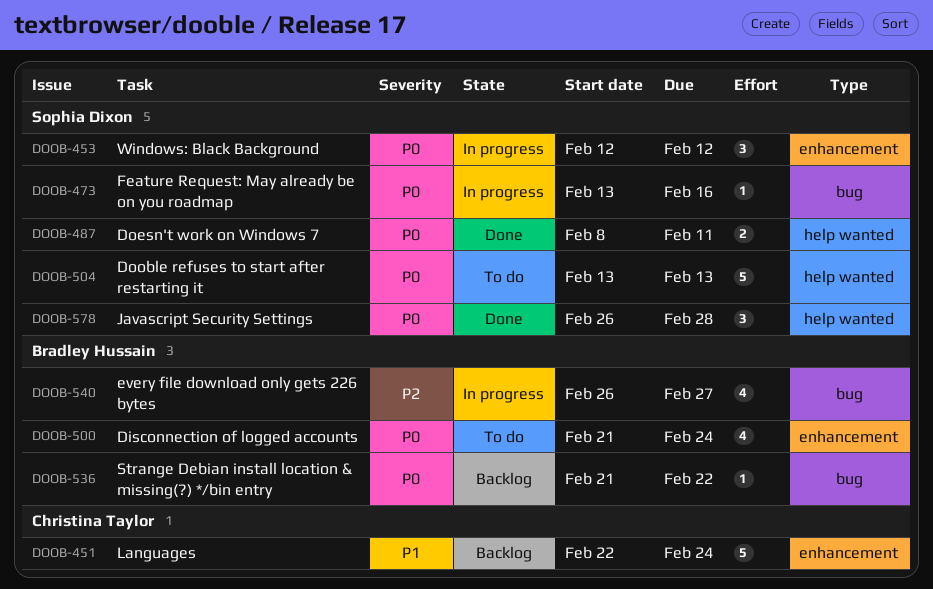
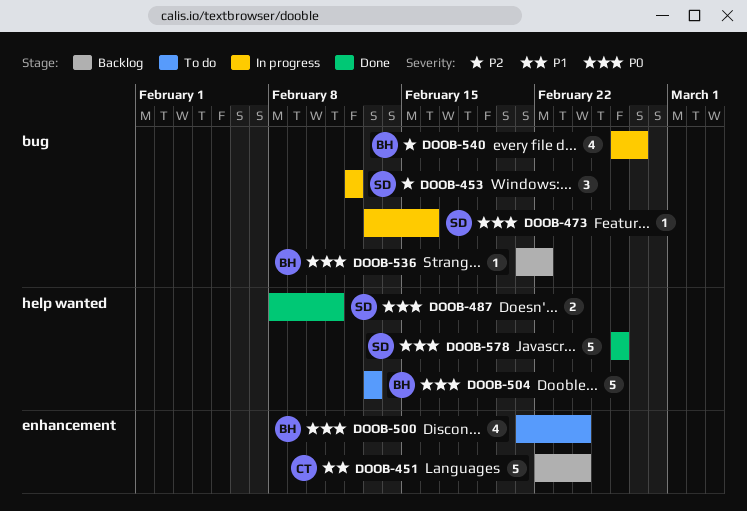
DOOB-453, priority: P0 -> P2
DOOB-453, label: enhancement -> bug
DOOB-504, owner: Sophia Dixon -> Bradley Hussain
DOOB-578, estimate: 3 -> 5
DOOB-578, due: Feb 28 -> Feb 26

